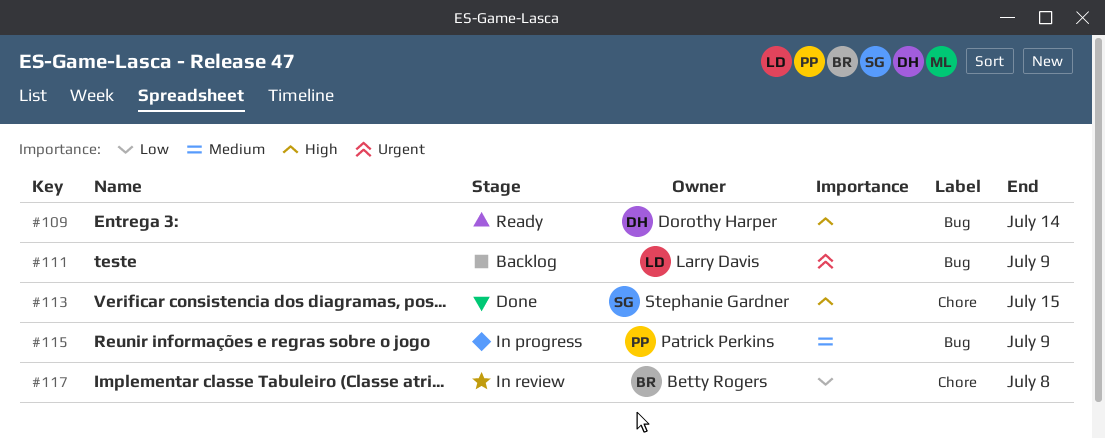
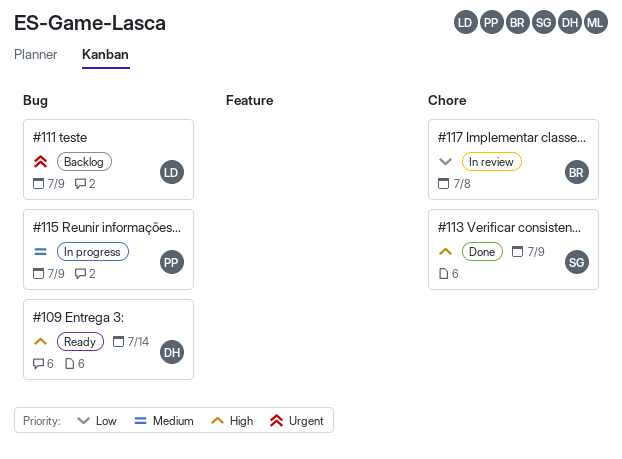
#113, due: Jul 15 -> Jul 9

